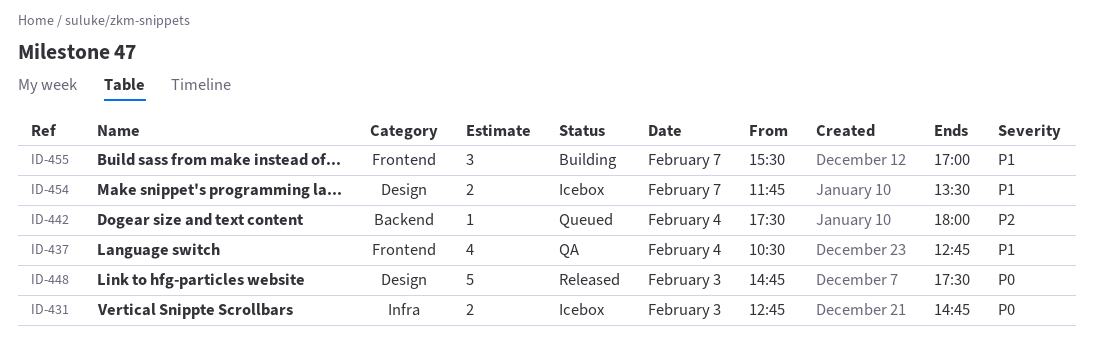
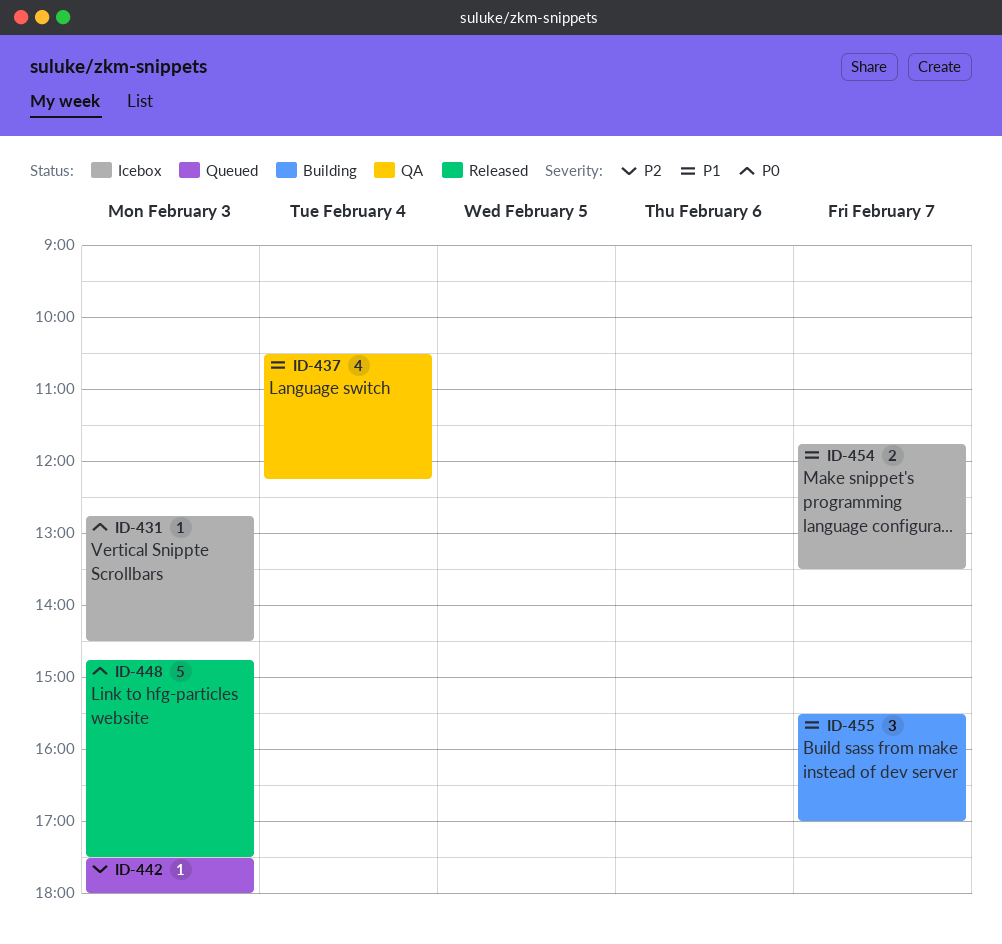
ID-431, estimate: 2 -> 1
ID-431, ends: 14:45 -> 14:30
ID-437, ends: 12:45 -> 12:15
ID-442, day: Feb 4 -> Feb 3

